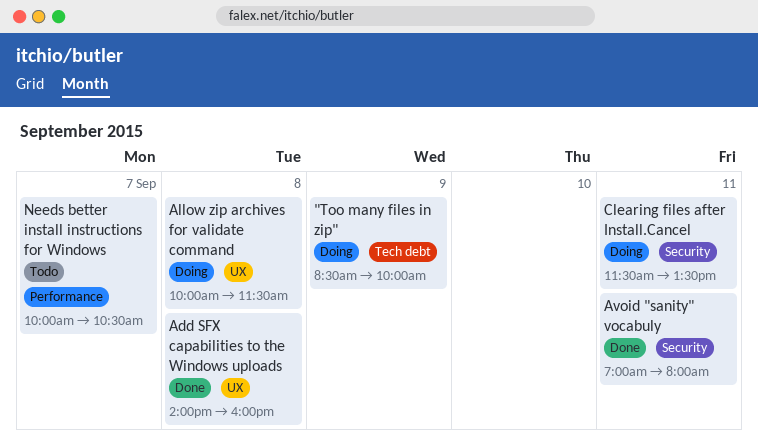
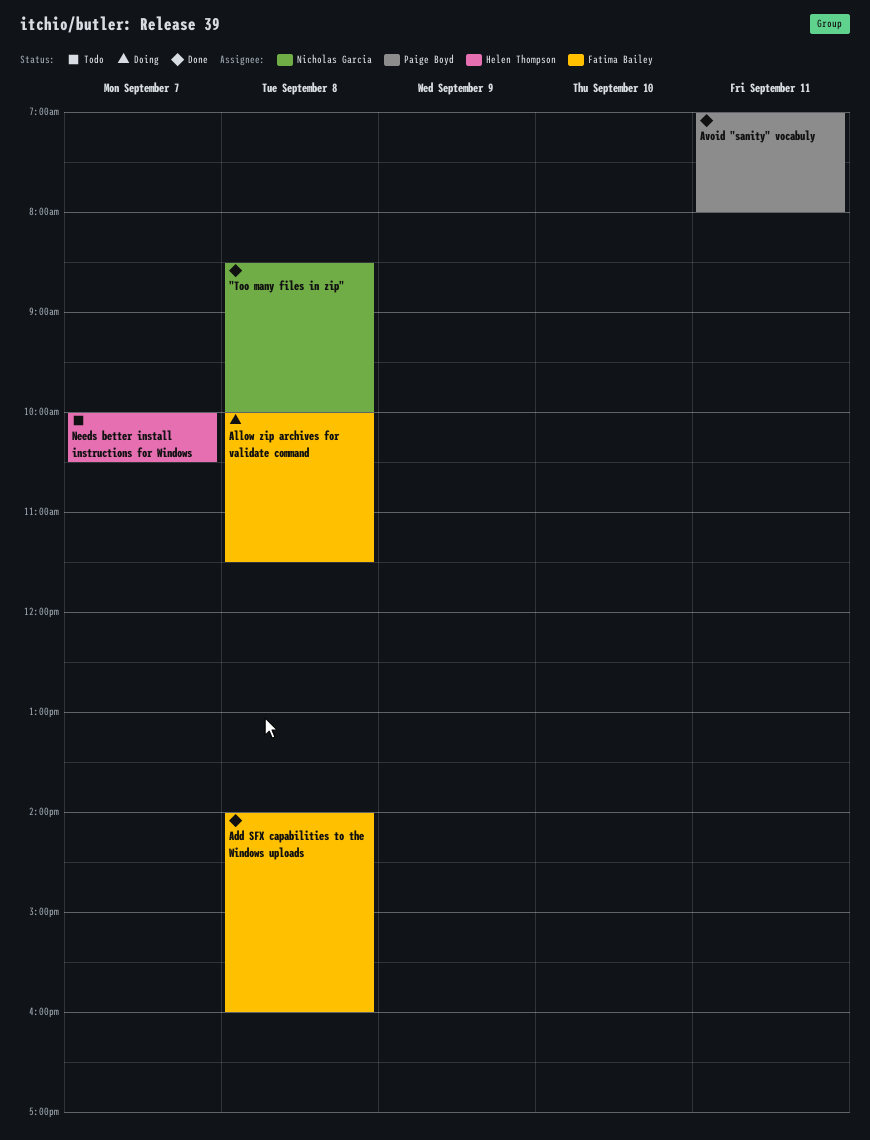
"Too many files in zip", status: Doing -> Done
"Too many files in zip", day: Sep 9 -> Sep 8
Clearing files after Install.Cancel: present -> none

